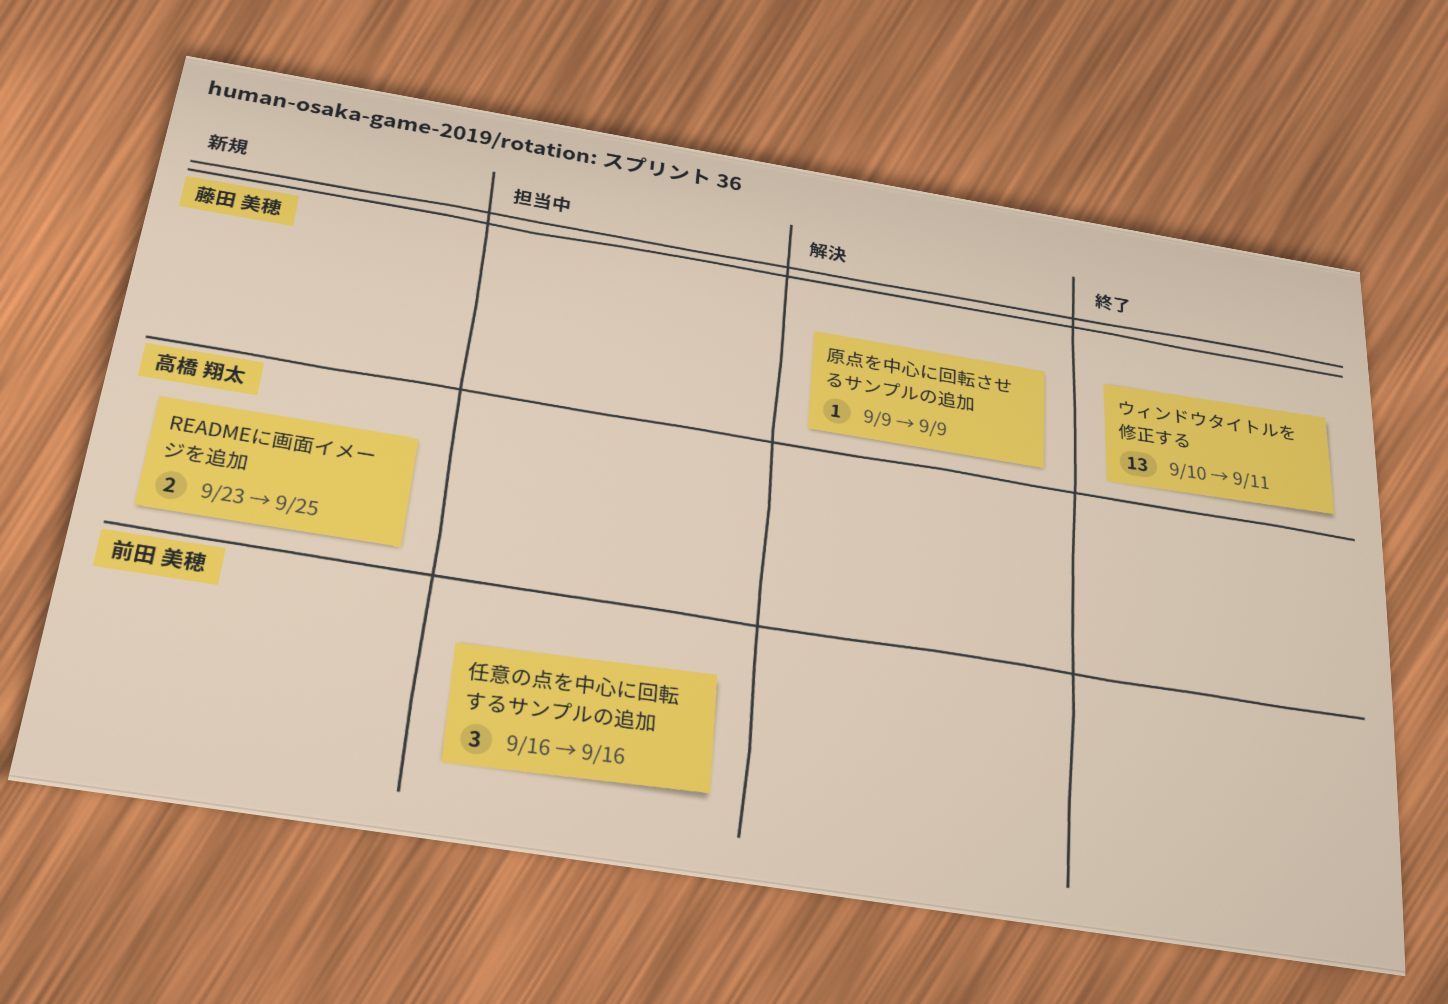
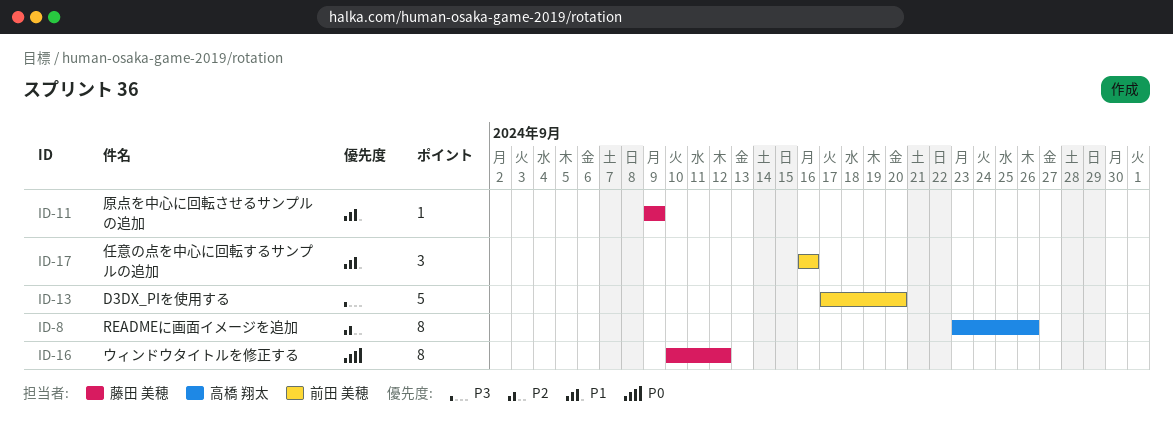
D3DX_PIを使用する: none -> present
READMEに画面イメージを追加, estimate: 2 -> 8
READMEに画面イメージを追加, due: Sep 25 -> Sep 26
ウィンドウタイトルを修正する, estimate: 13 -> 8
ウィンドウタイトルを修正する, due: Sep 11 -> Sep 12

